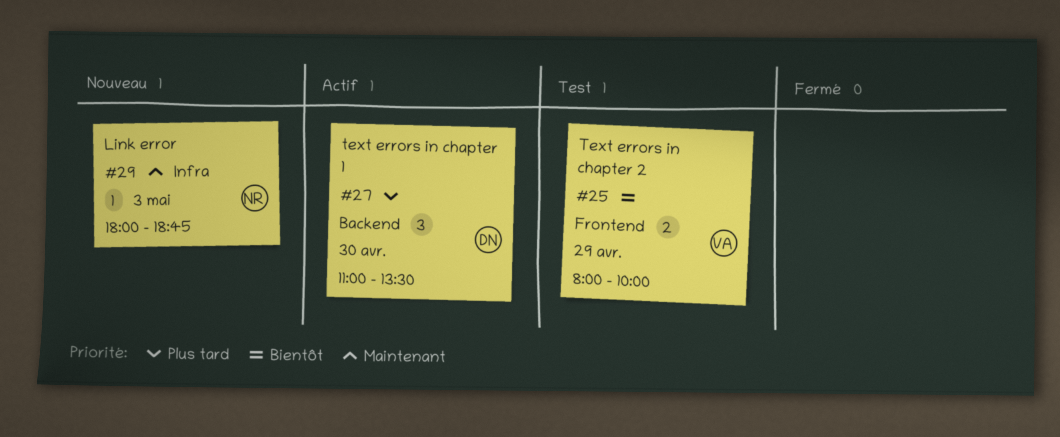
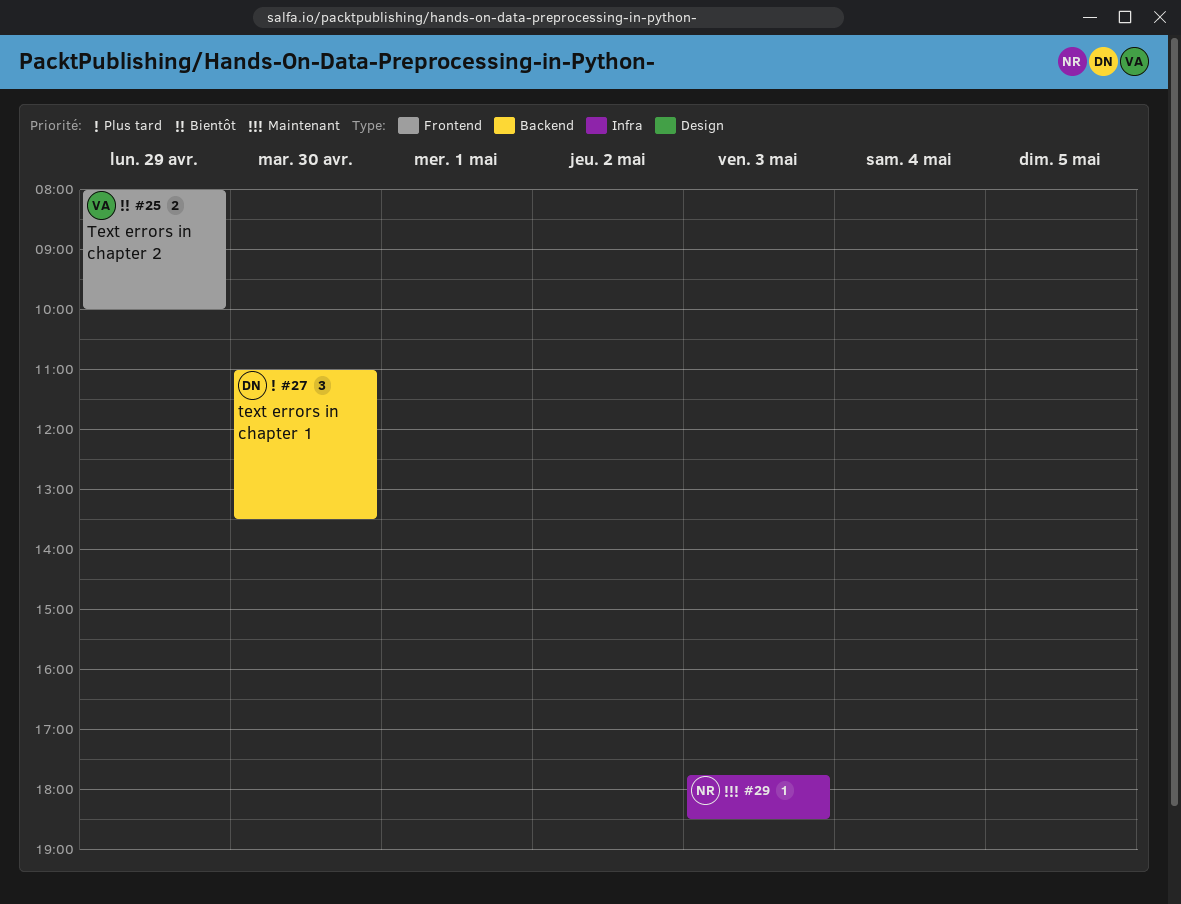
#29, begins: 18:00 -> 17:45
#29, ends: 18:45 -> 18:30

